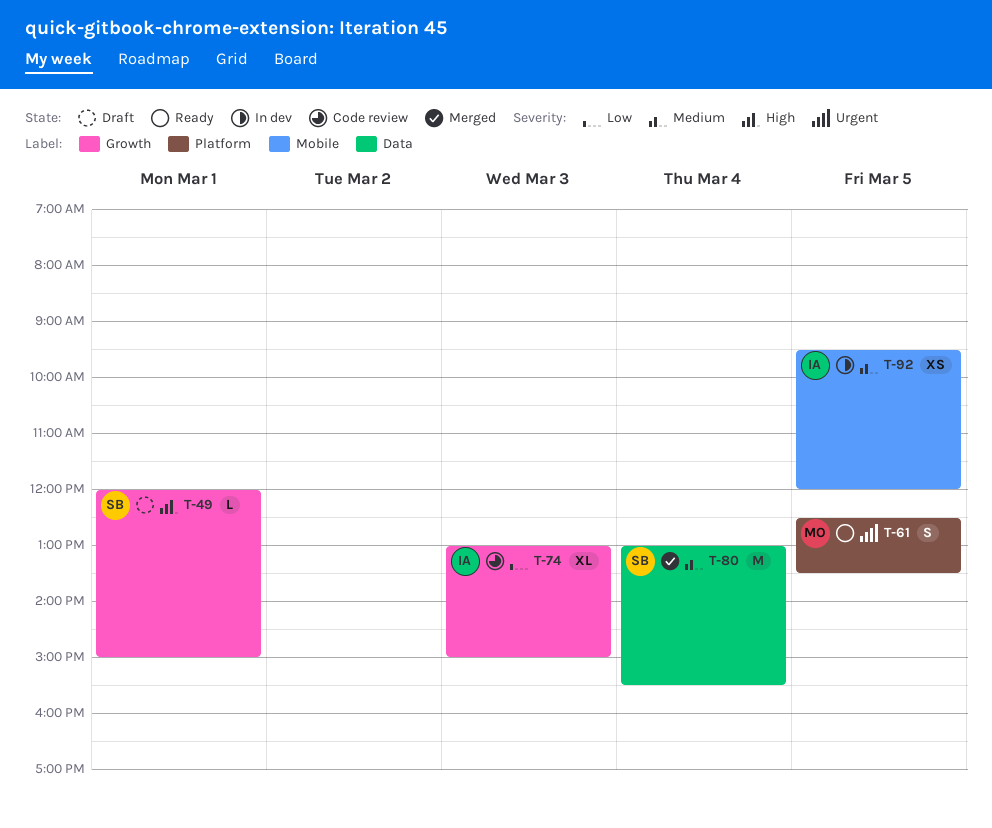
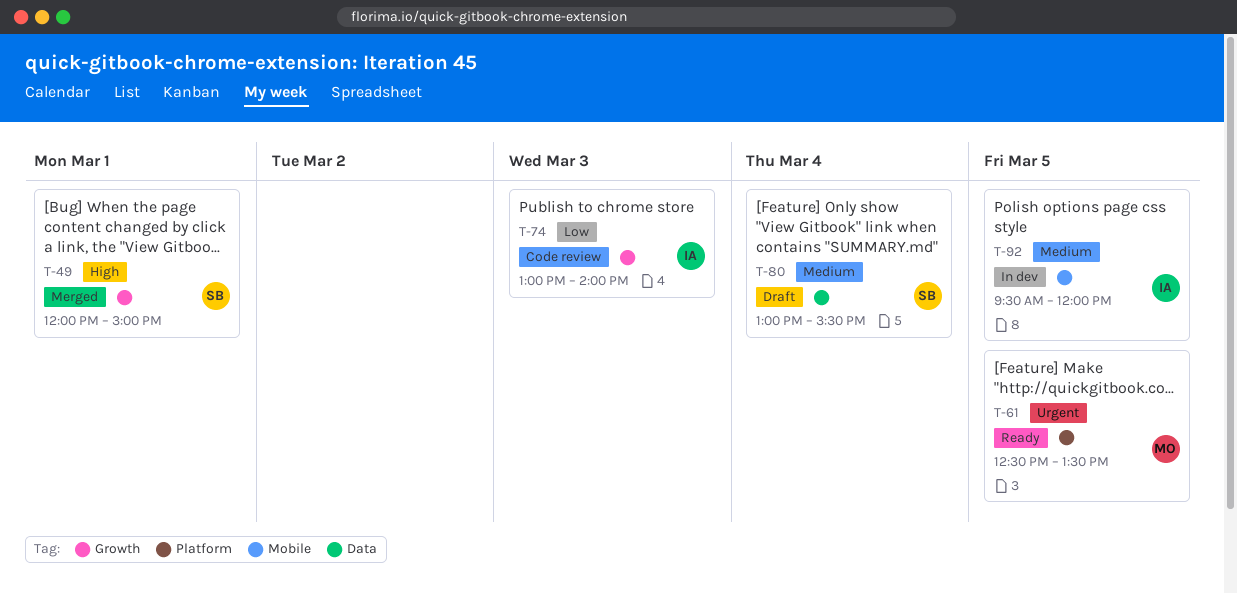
T-49, status: Draft -> Merged
T-74, ends: 15:00 -> 14:00
T-80, status: Merged -> Draft

